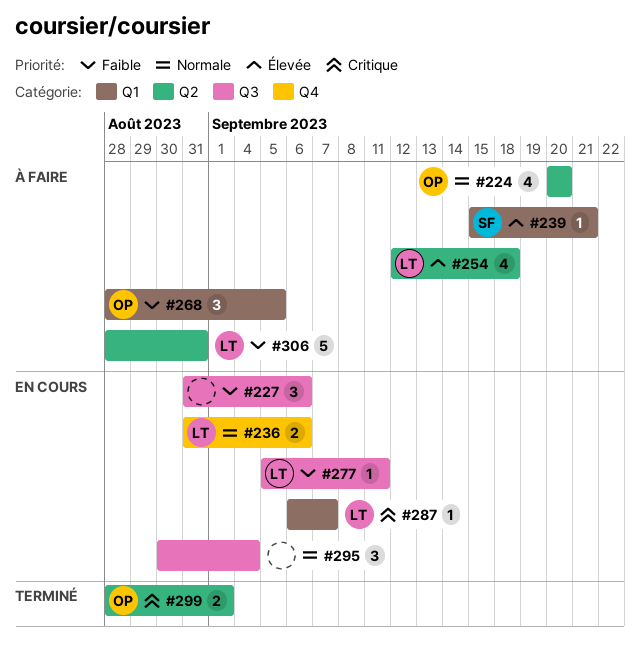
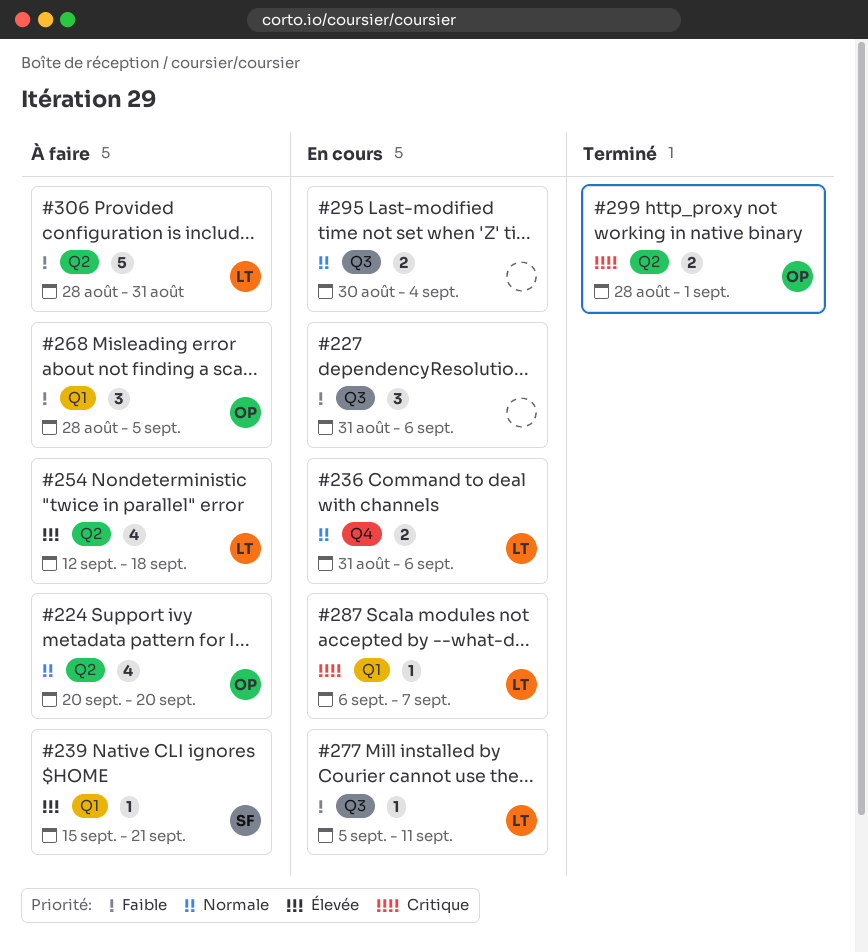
#295, estimate: 3 -> 2

